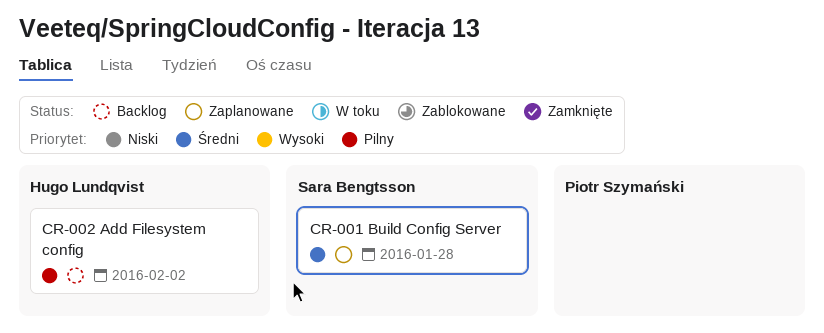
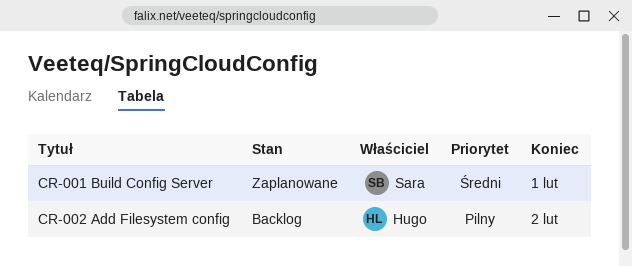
CR-001 Build Config Server, due: Jan 28 -> Feb 1

